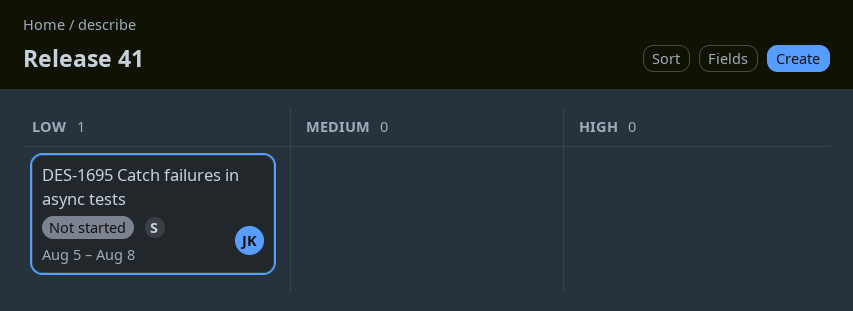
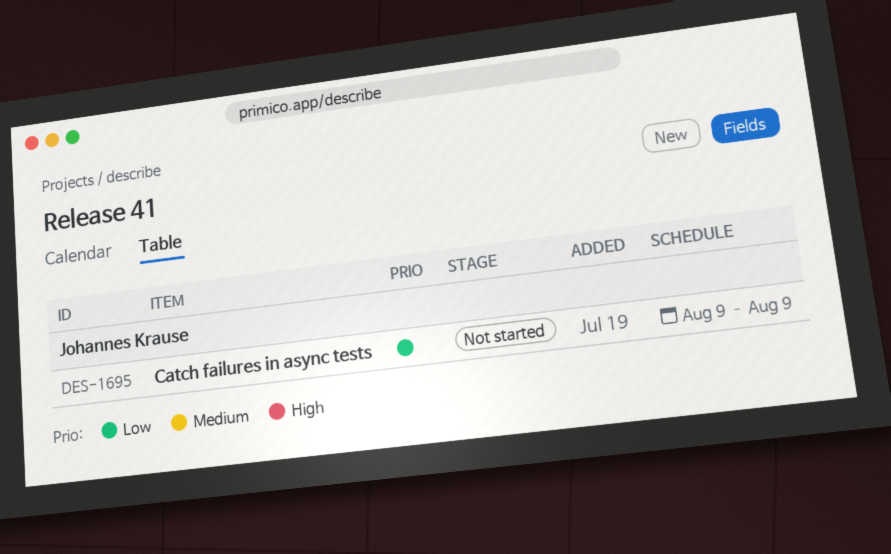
DES-1695, start: Aug 5 -> Aug 9
DES-1695, due: Aug 8 -> Aug 9

